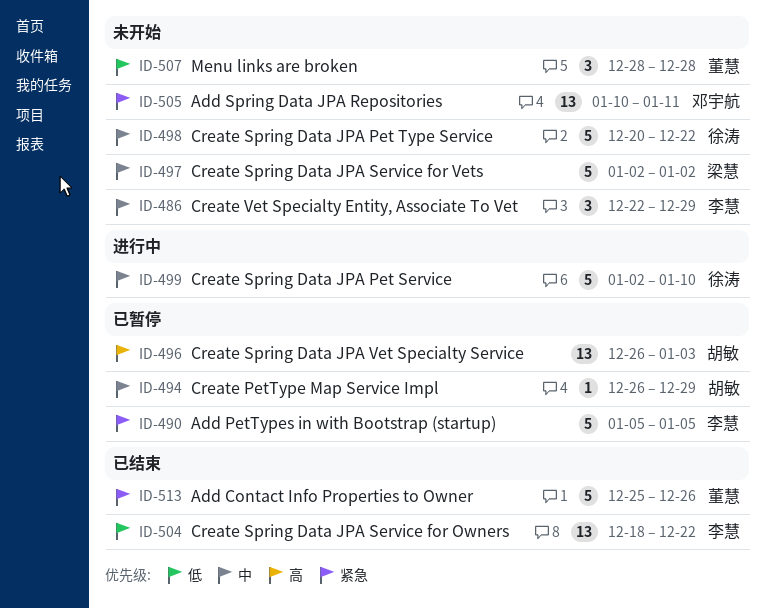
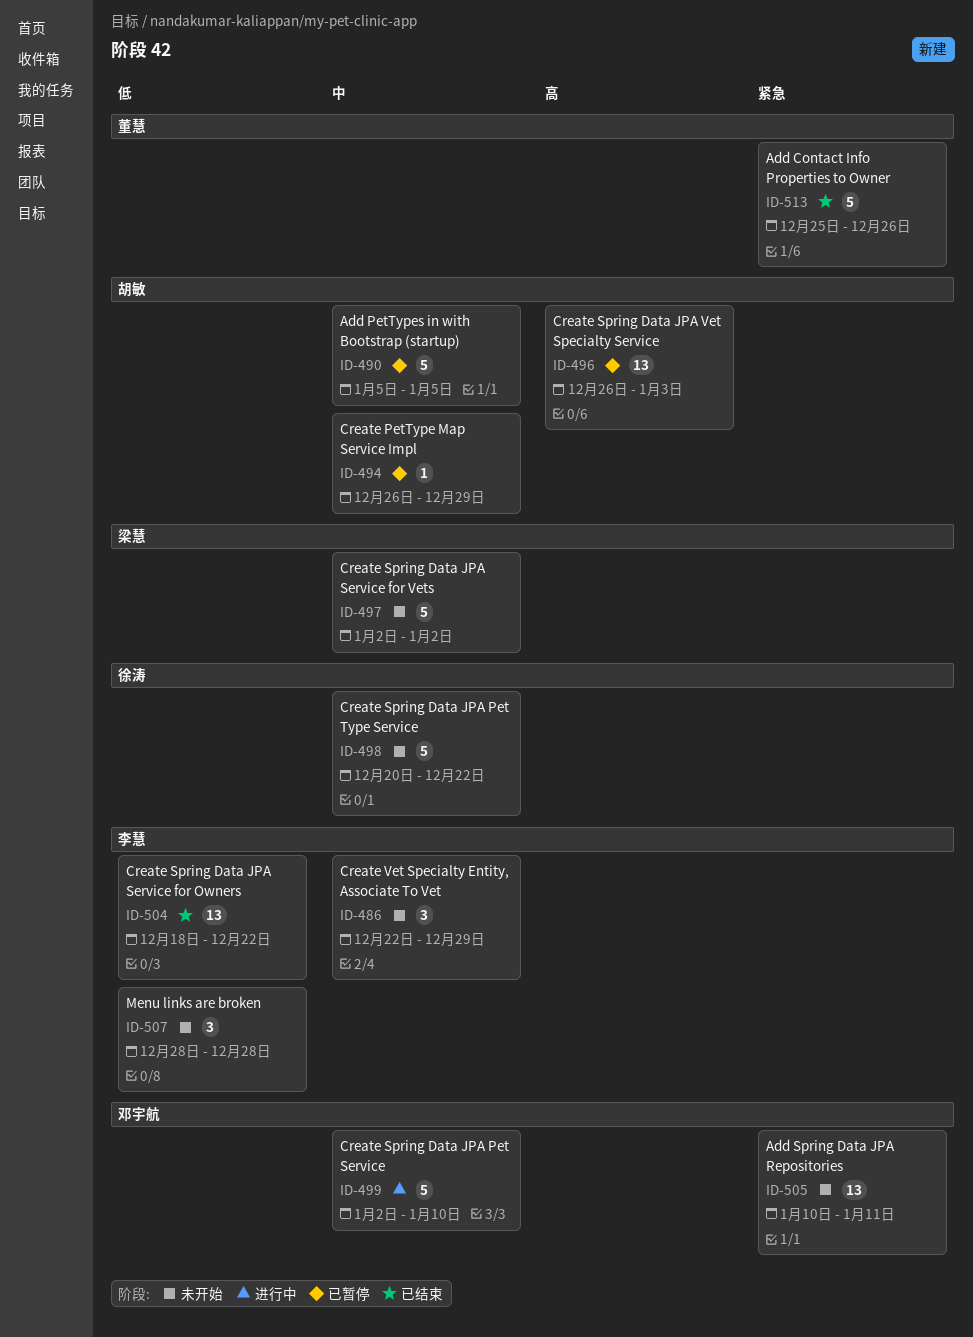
ID-490, owner: 李慧 -> 胡敏
ID-490, priority: 紧急 -> 中
ID-499, owner: 徐涛 -> 邓宇航
ID-507, owner: 董慧 -> 李慧

